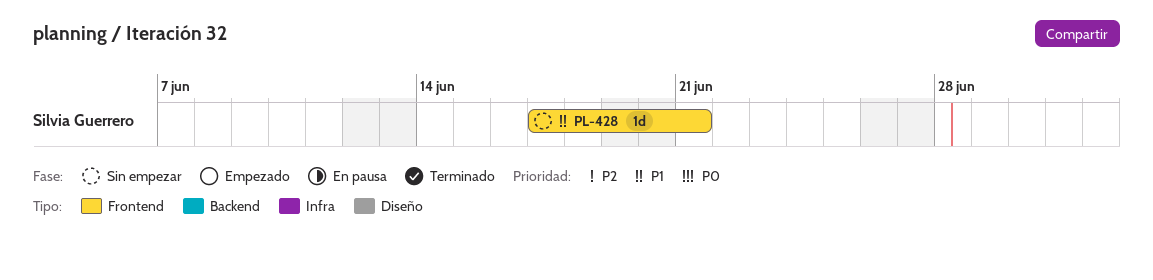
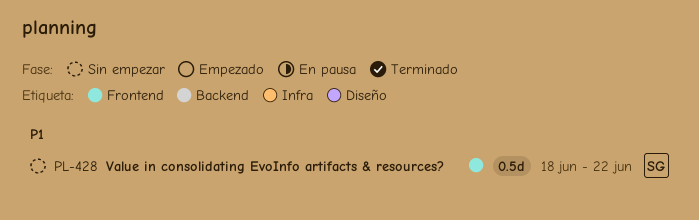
PL-428, estimate: 1d -> 0.5d
PL-428, start: Jun 17 -> Jun 18
PL-428, due: Jun 21 -> Jun 22

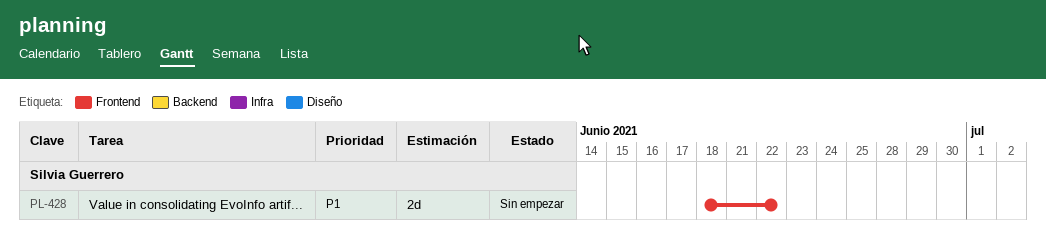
PL-428, estimate: 0.5d -> 2d

